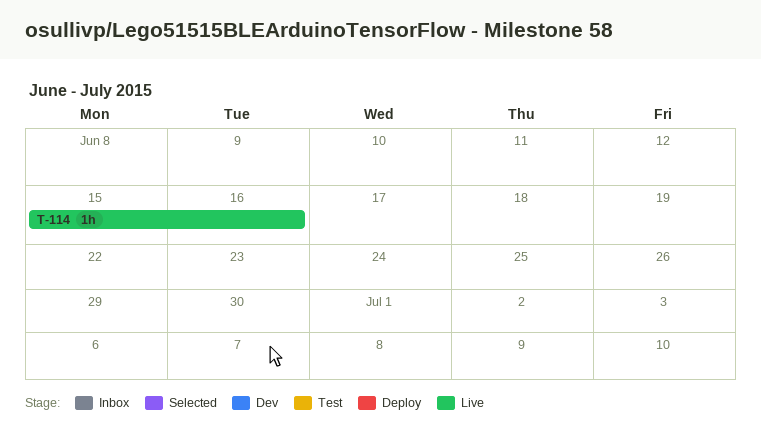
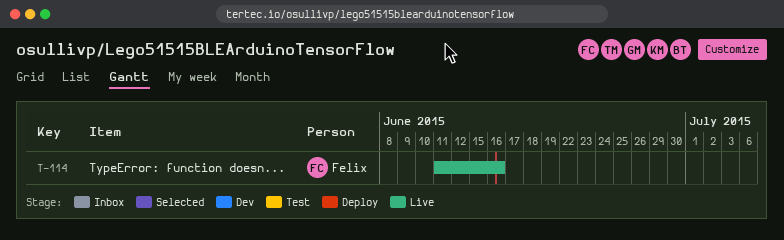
T-114, start: Jun 15 -> Jun 11

